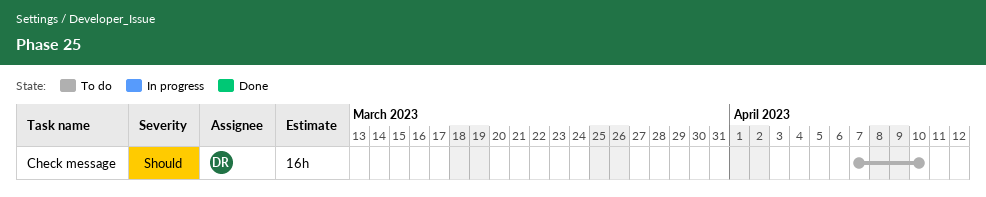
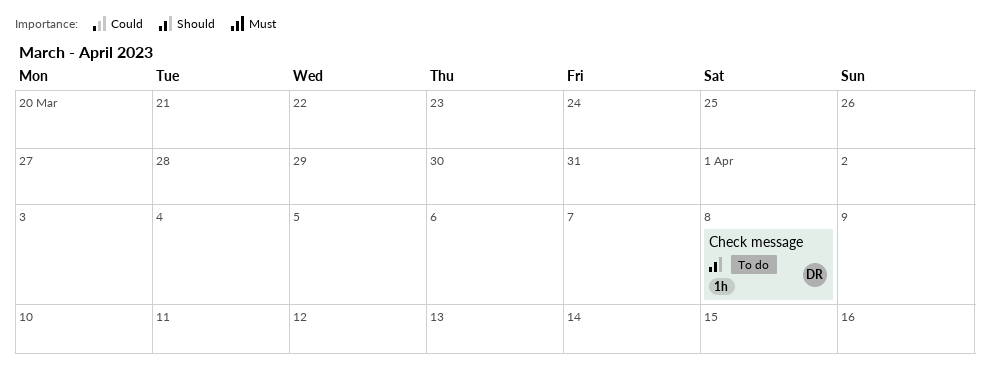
Check message, estimate: 16h -> 1h
Check message, due: Apr 10 -> Apr 8

